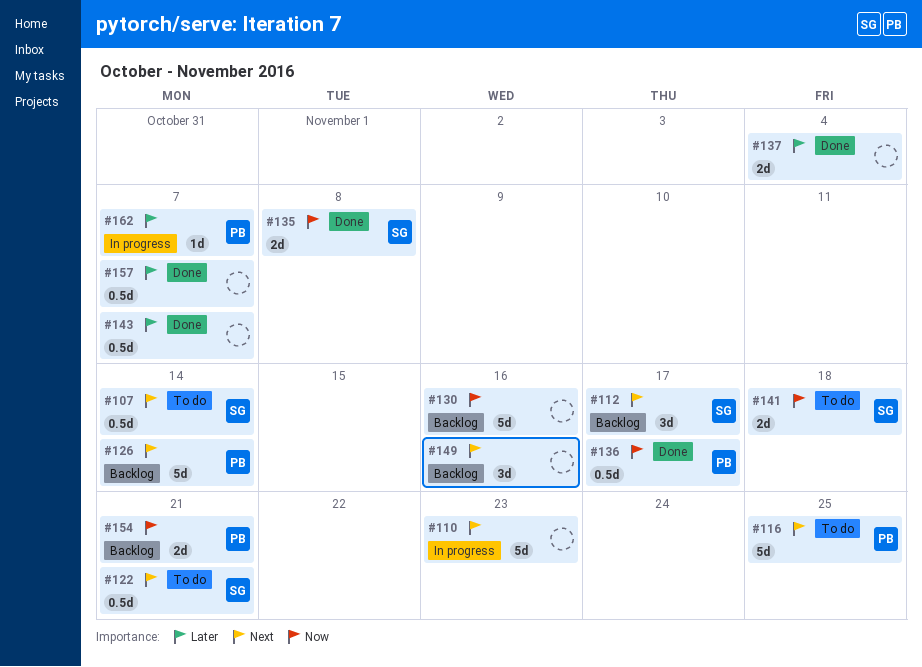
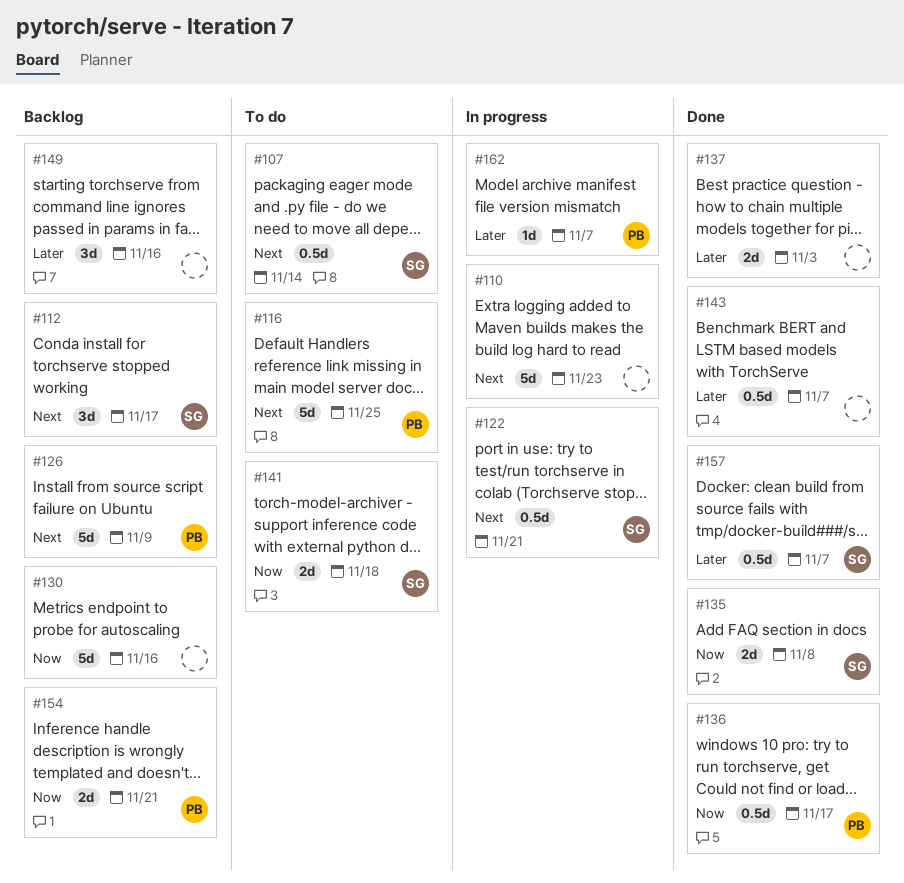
#122, status: To do -> In progress
#126, due: Nov 14 -> Nov 9
#137, due: Nov 4 -> Nov 3
#149, priority: Next -> Later
#157, owner: none -> SG

